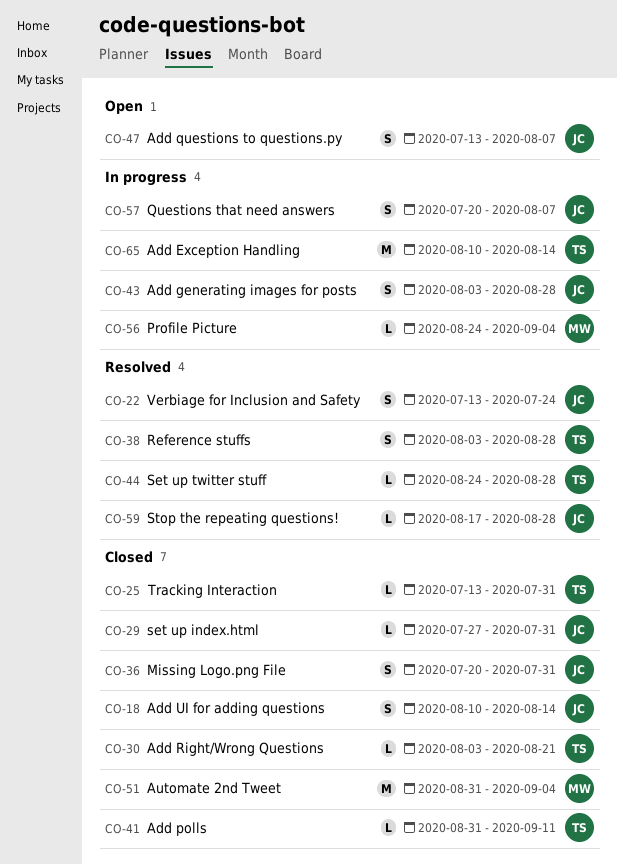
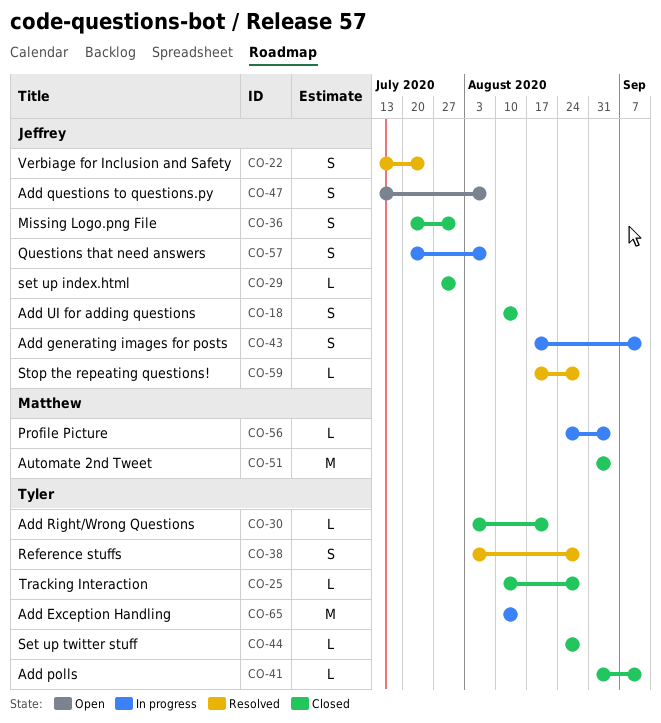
CO-25, start: Jul 13 -> Aug 10
CO-25, due: Jul 31 -> Aug 28
CO-43, start: Aug 3 -> Aug 17
CO-43, due: Aug 28 -> Sep 11
CO-44, status: Resolved -> Closed

